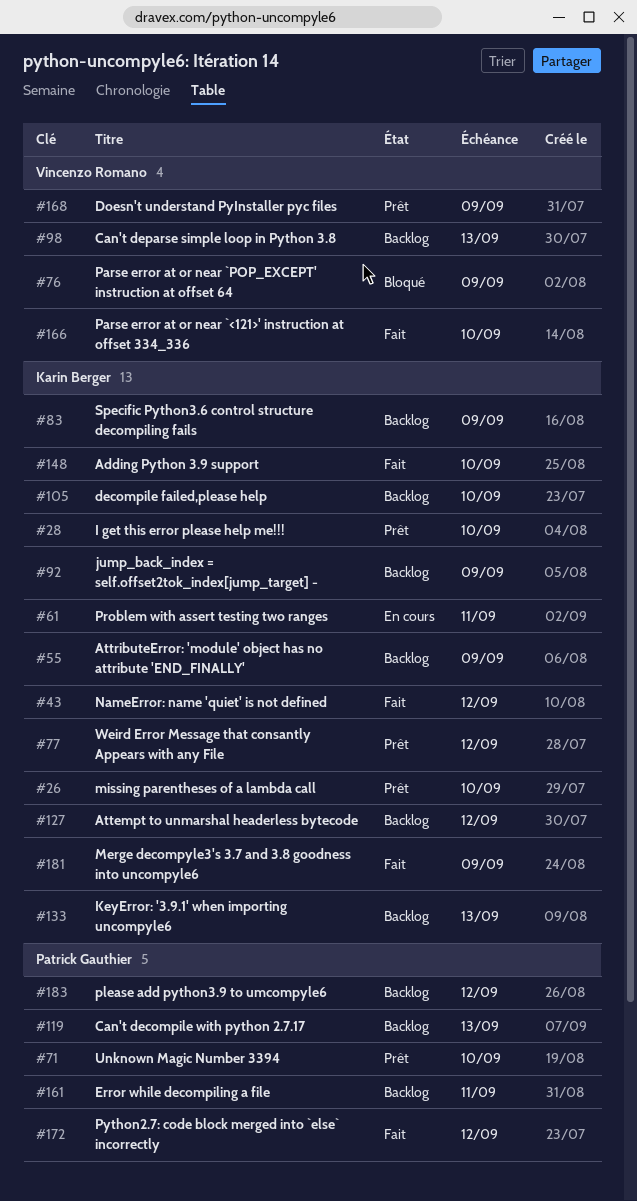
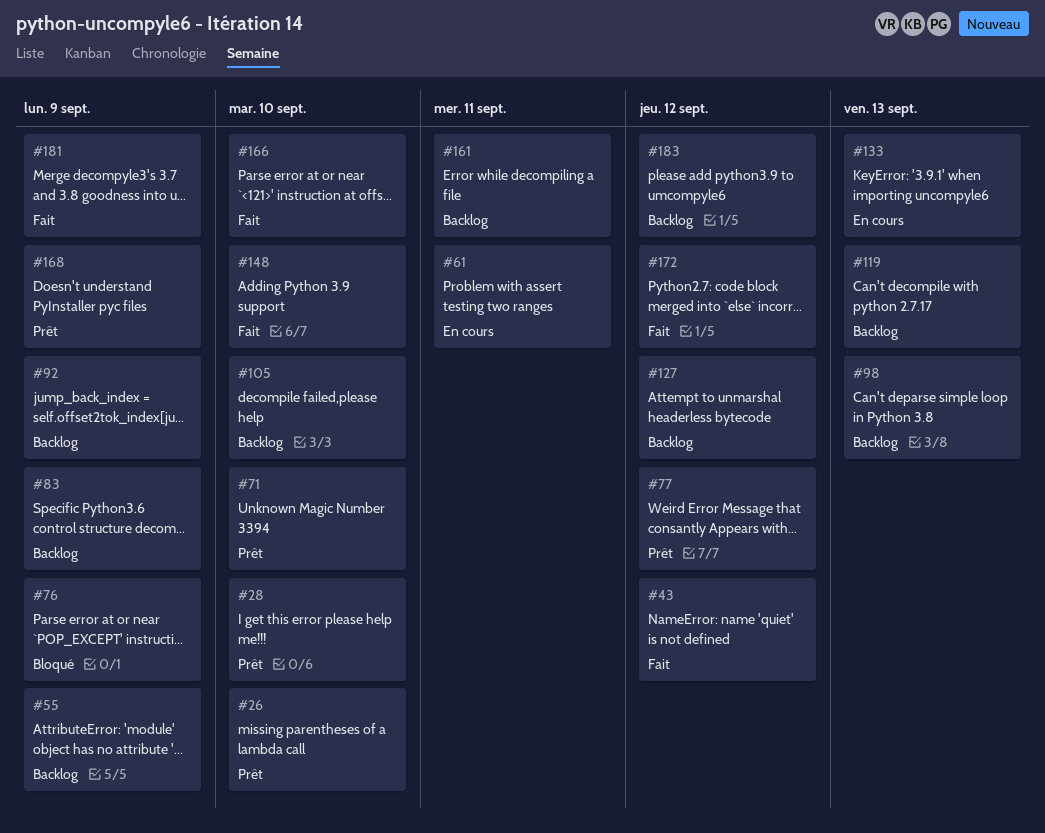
#133, status: Backlog -> En cours

